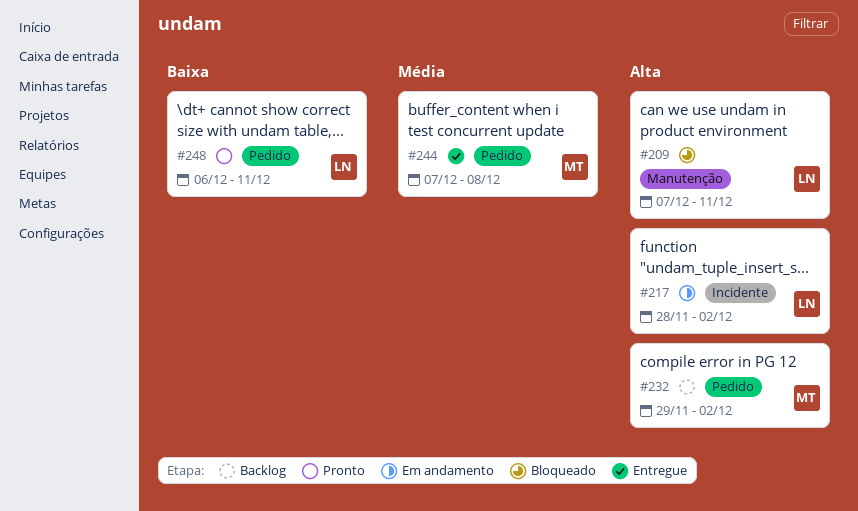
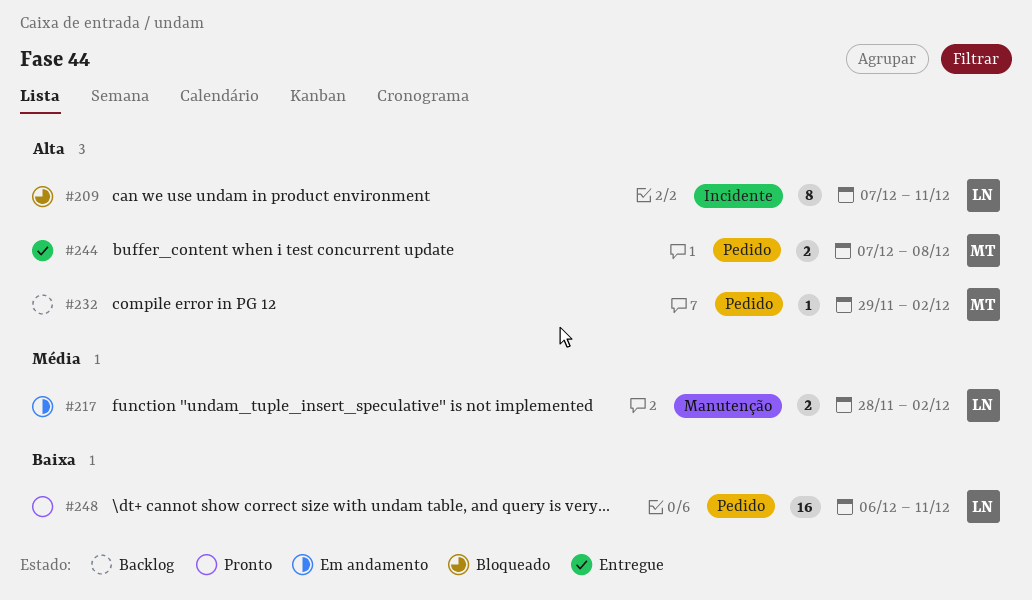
#209, label: Manutenção -> Incidente
#217, priority: Alta -> Média
#217, label: Incidente -> Manutenção
#244, priority: Média -> Alta

